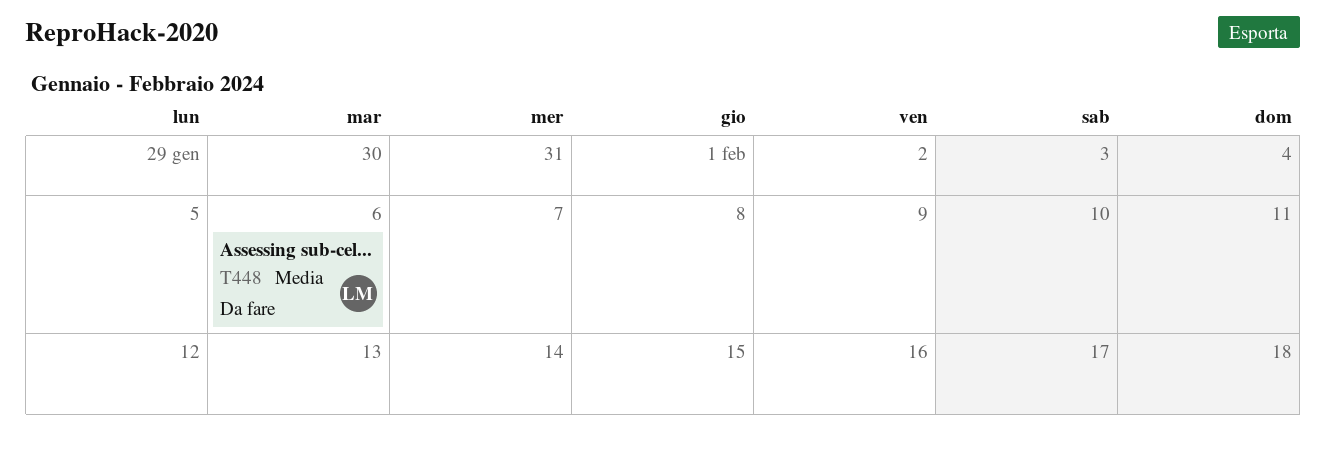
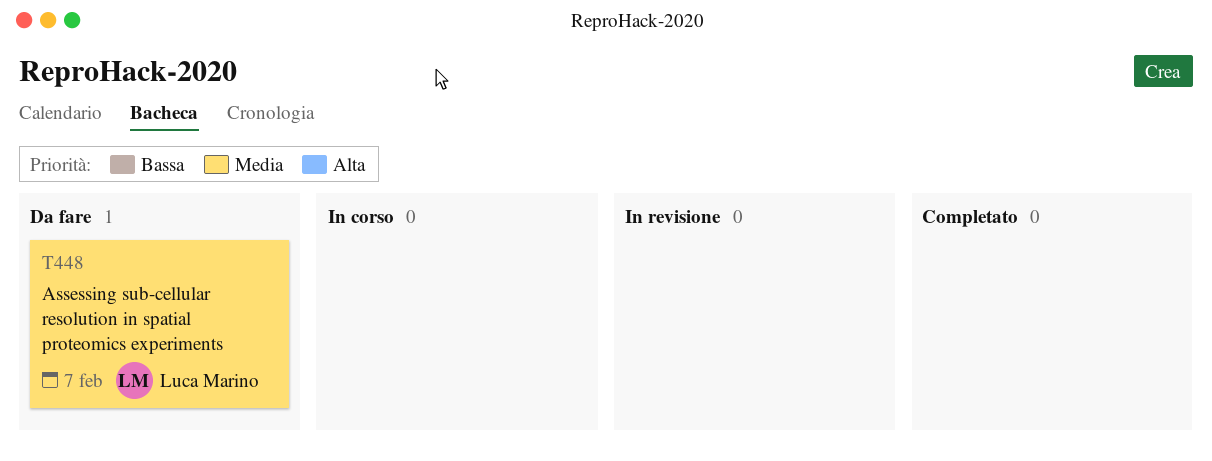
T448, due: Feb 6 -> Feb 7

